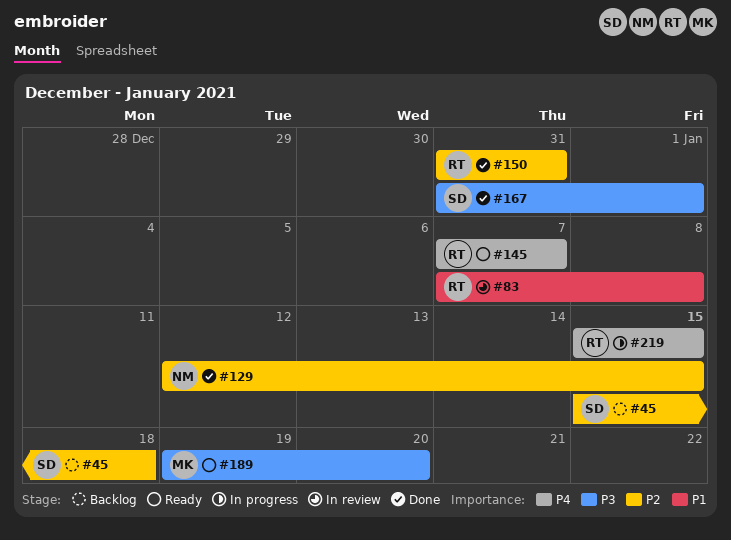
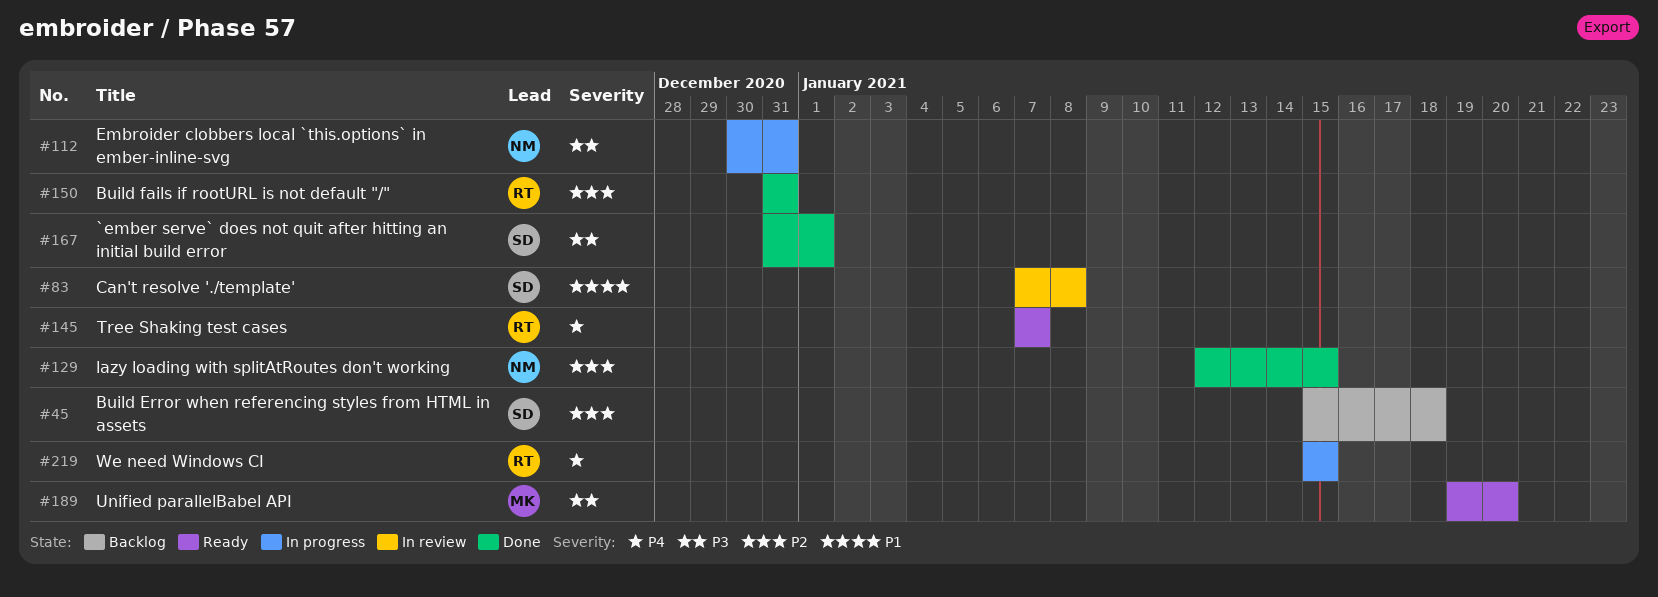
#83, owner: RT -> SD
#112: none -> present

